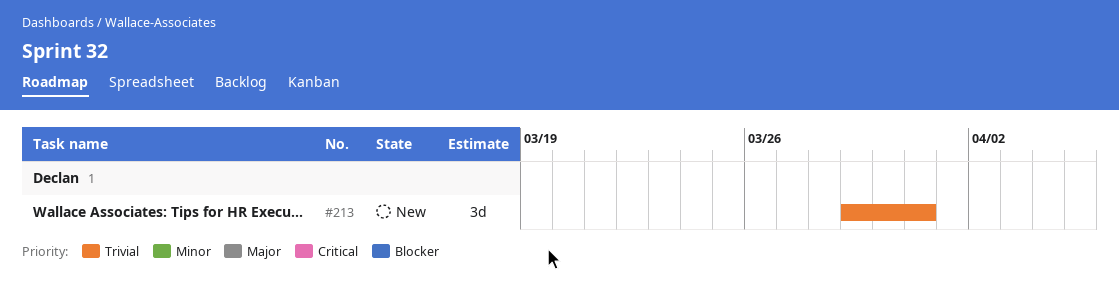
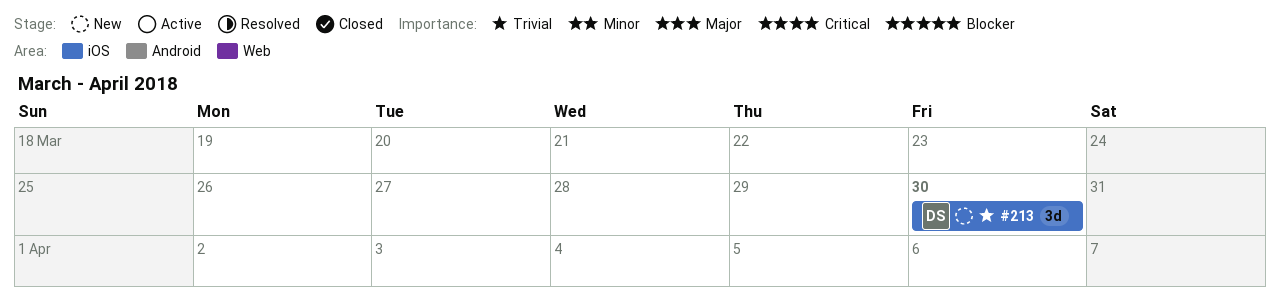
#213, start: Mar 29 -> Mar 30
#213, due: Mar 31 -> Mar 30

